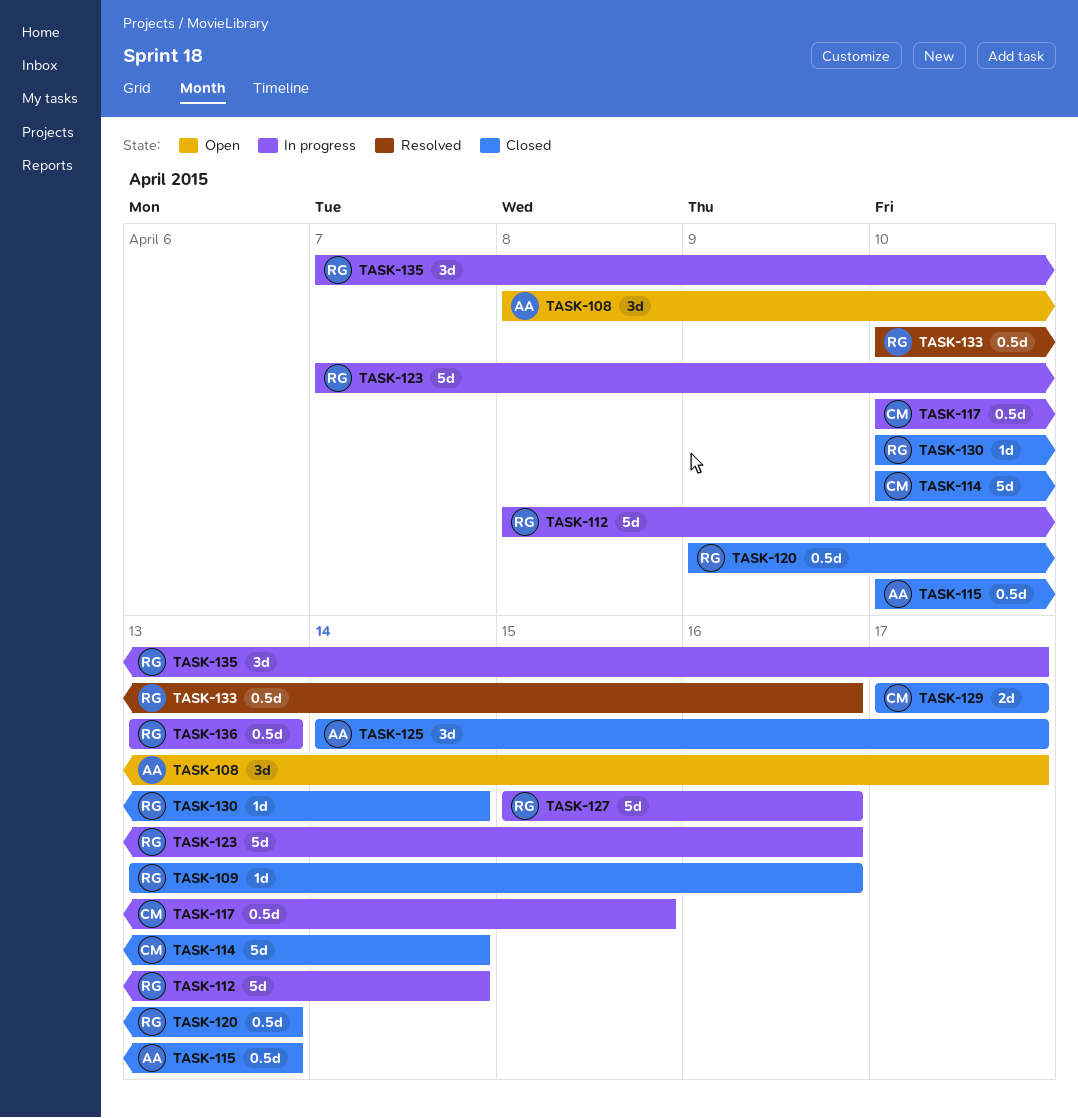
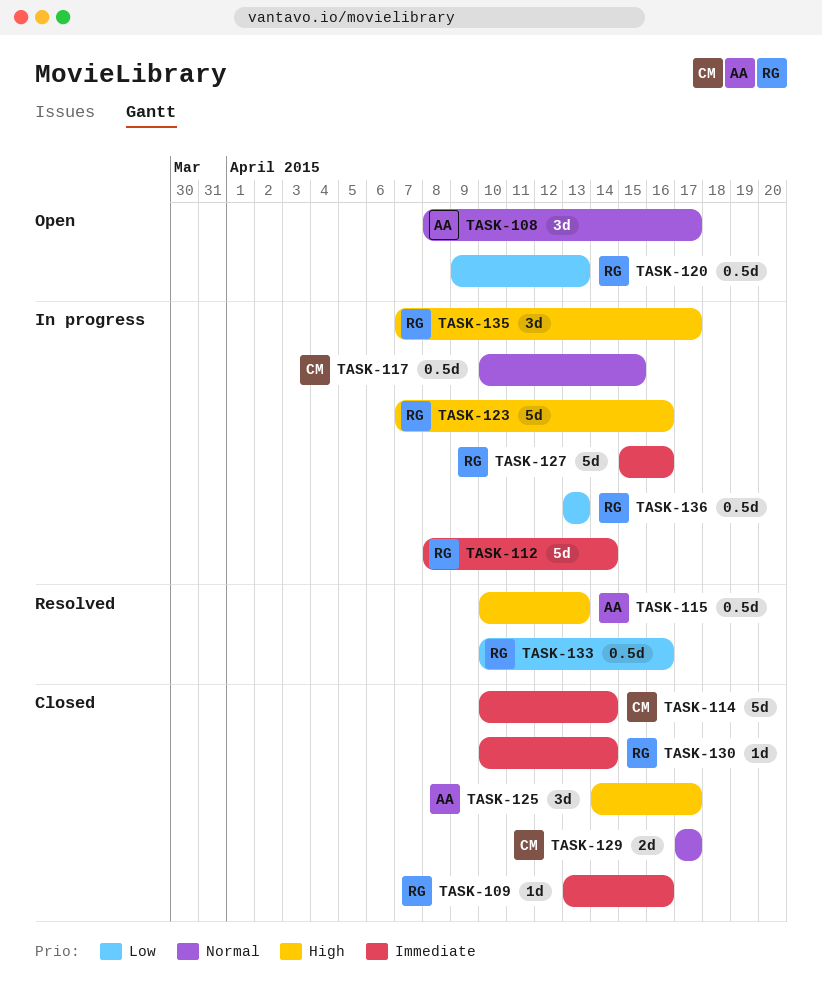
TASK-115, status: Closed -> Resolved
TASK-120, status: Closed -> Open

